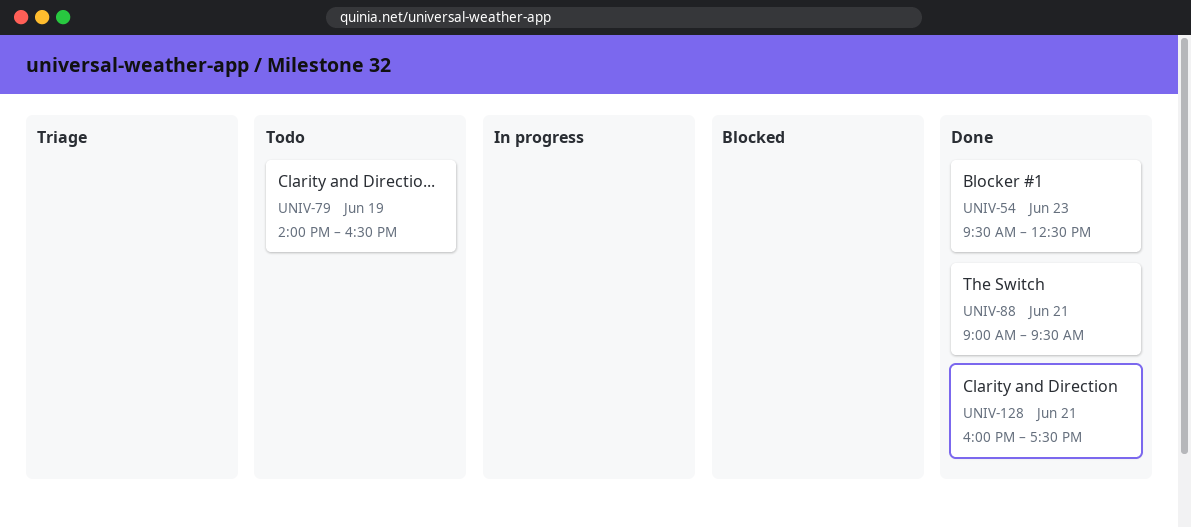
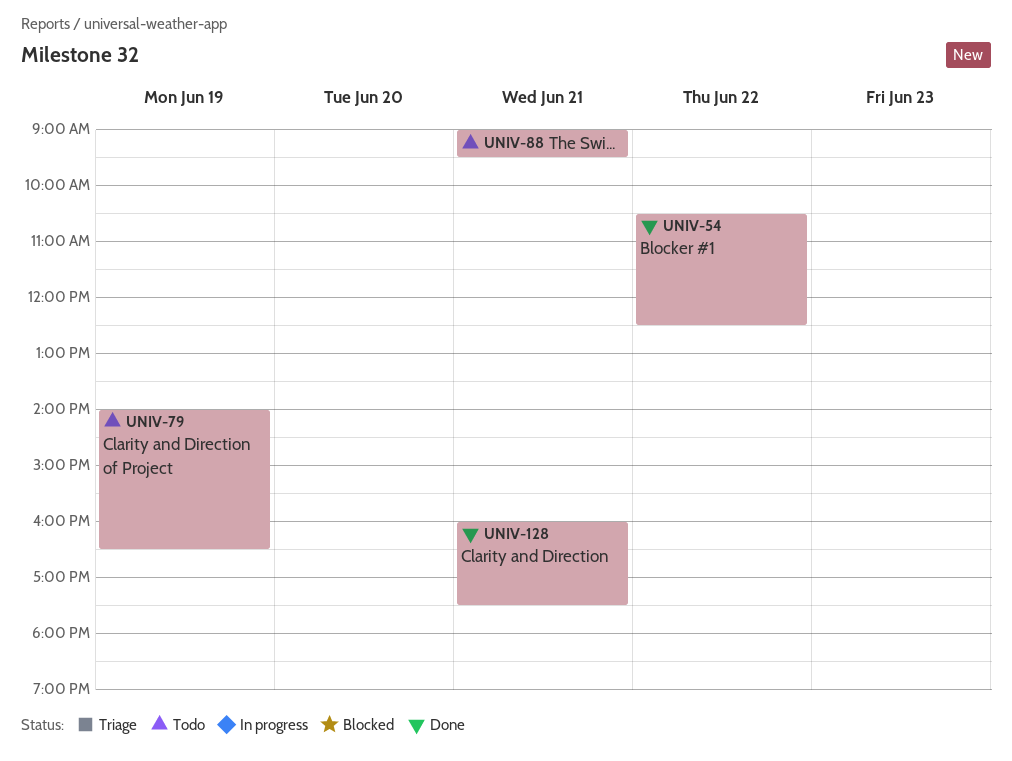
UNIV-54, day: Jun 23 -> Jun 22
UNIV-54, begins: 09:30 -> 10:30
UNIV-88, status: Done -> Todo

